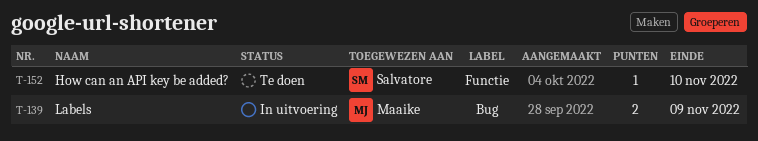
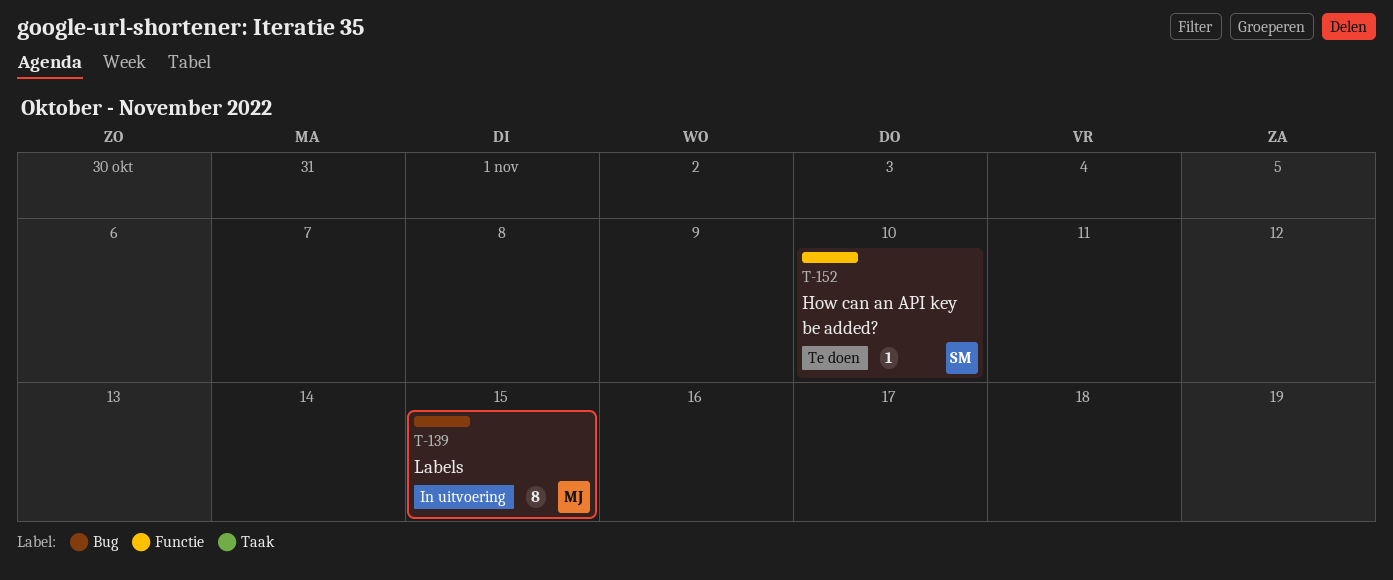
T-139, estimate: 2 -> 8
T-139, due: Nov 9 -> Nov 15

